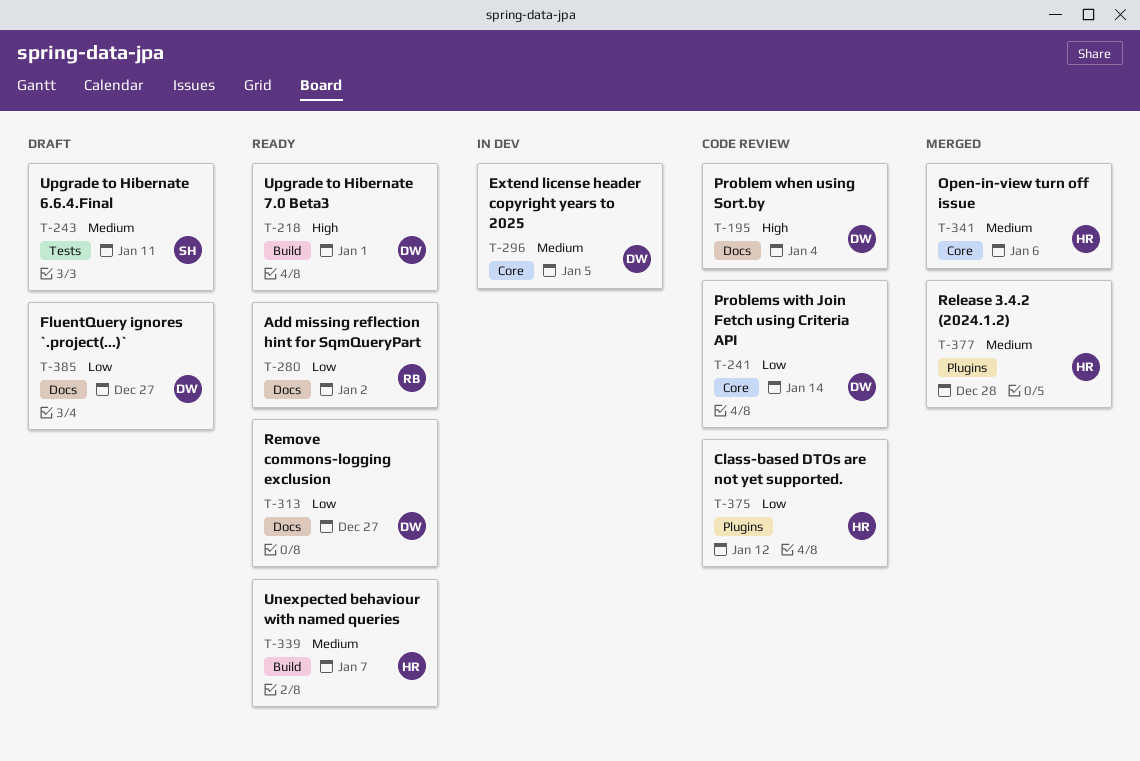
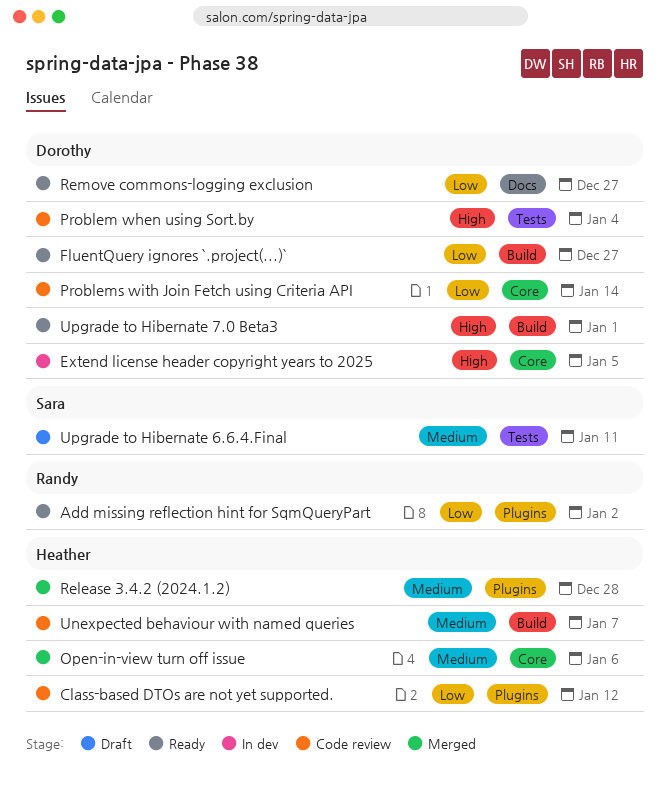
Add missing reflection hint for SqmQueryPart, label: Docs -> Plugins
Extend license header copyright years to 2025, priority: Medium -> High
FluentQuery ignores `.project(...)`, status: Draft -> Ready
FluentQuery ignores `.project(...)`, label: Docs -> Build
Problem when using Sort.by, label: Docs -> Tests
Unexpected behaviour with named queries, status: Ready -> Code review

